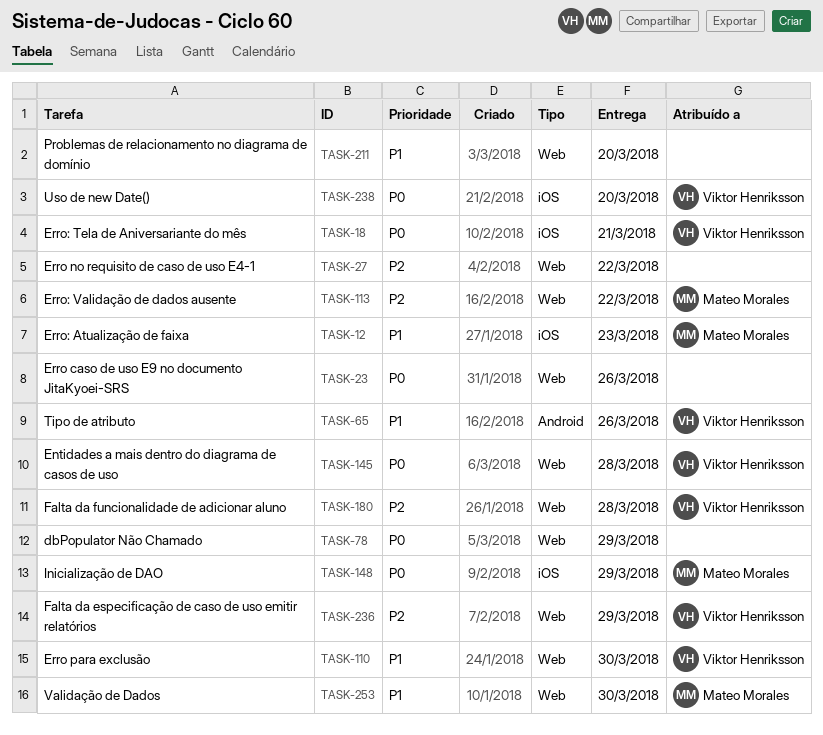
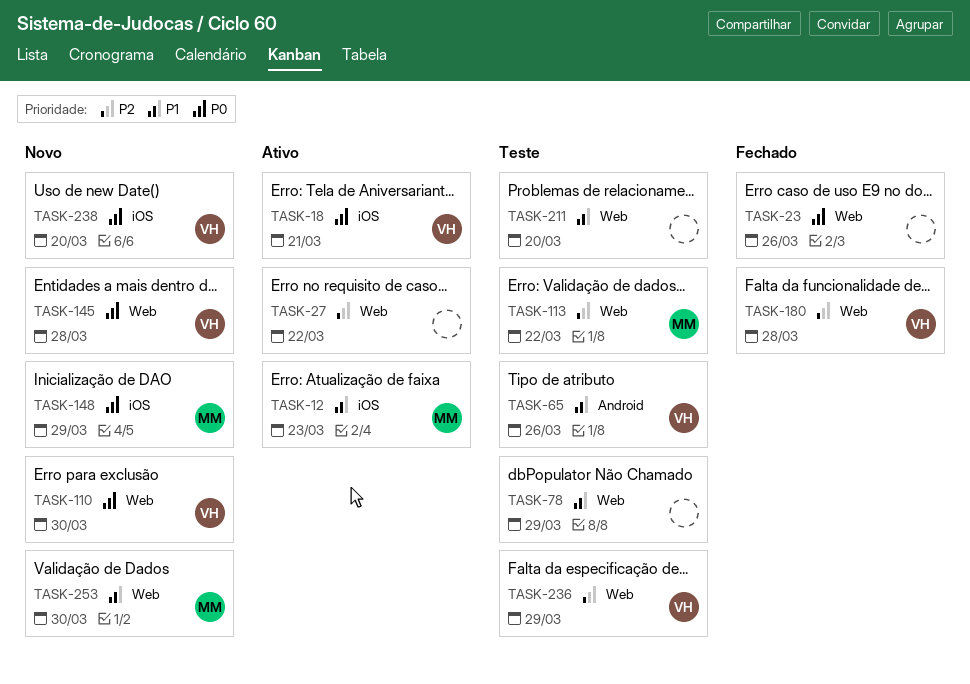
TASK-78, priority: P0 -> P1
TASK-110, priority: P1 -> P0

